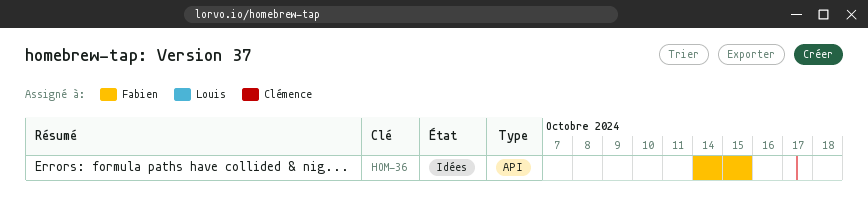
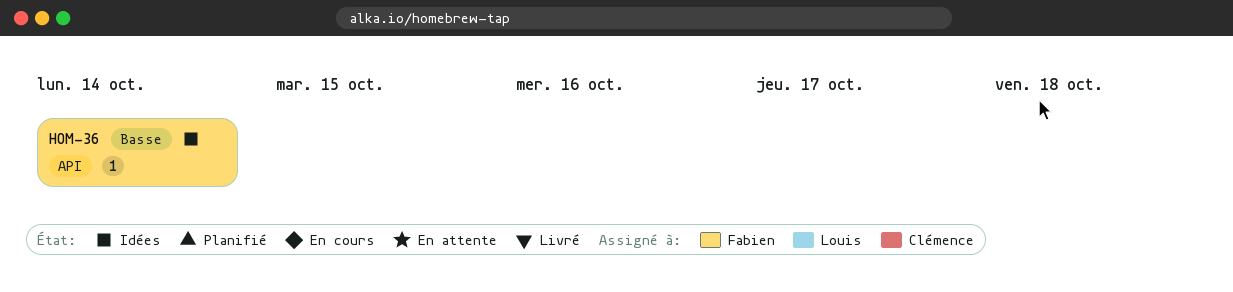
HOM-36, due: Oct 15 -> Oct 14

